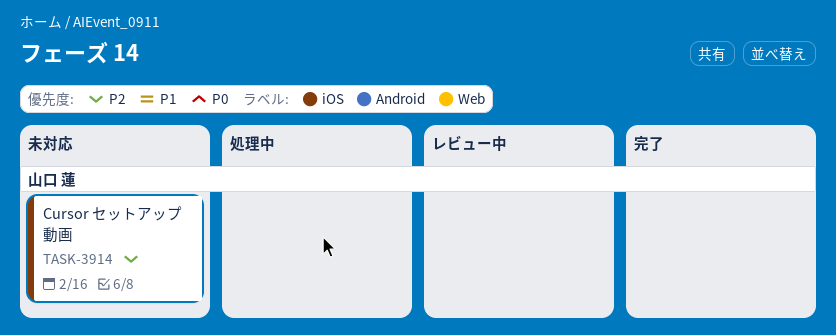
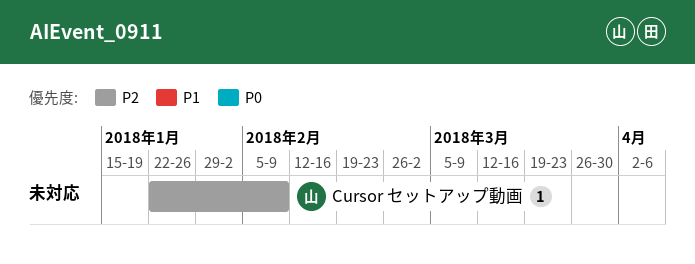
Cursor セットアップ動画, due: Feb 16 -> Feb 9

